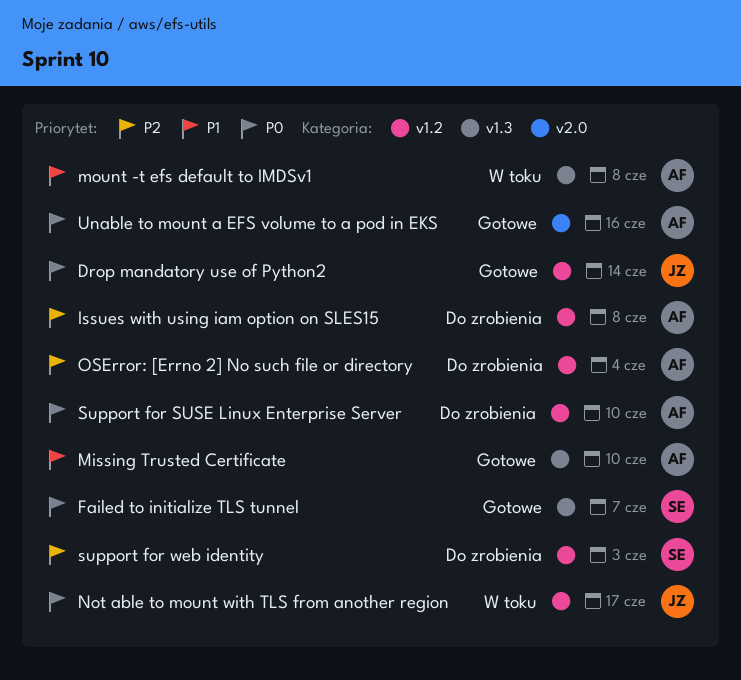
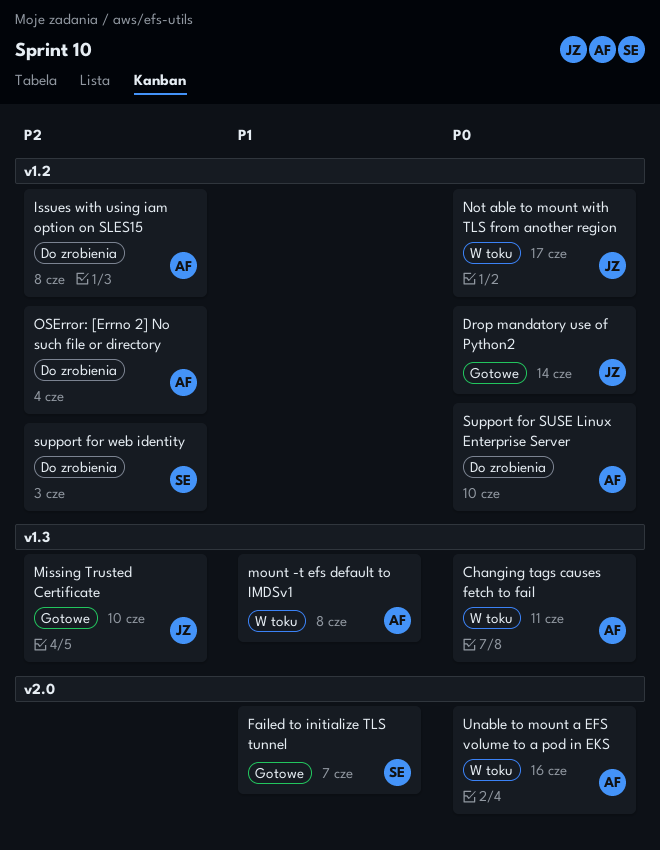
Changing tags causes fetch to fail: none -> present
Failed to initialize TLS tunnel, priority: P0 -> P1
Failed to initialize TLS tunnel, label: v1.3 -> v2.0
Missing Trusted Certificate, owner: AF -> JZ
Missing Trusted Certificate, priority: P1 -> P2
Unable to mount a EFS volume to a pod in EKS, status: Gotowe -> W toku

